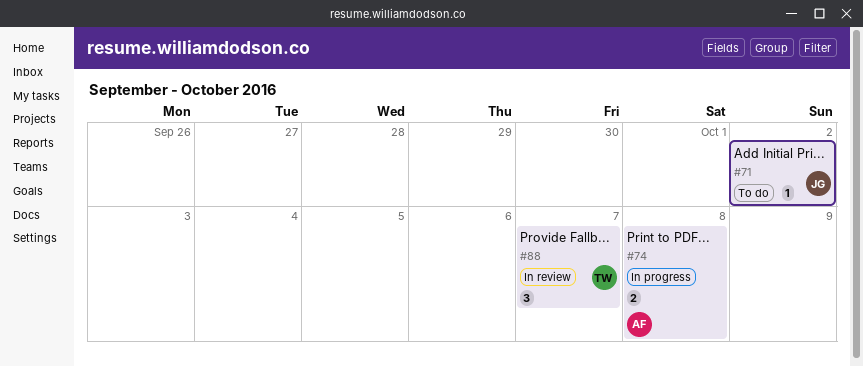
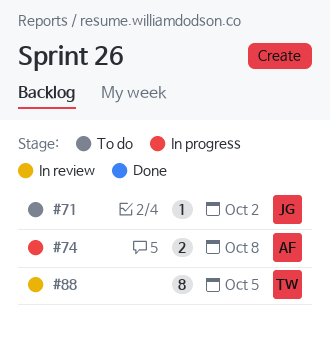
#88, estimate: 3 -> 8
#88, due: Oct 7 -> Oct 5

